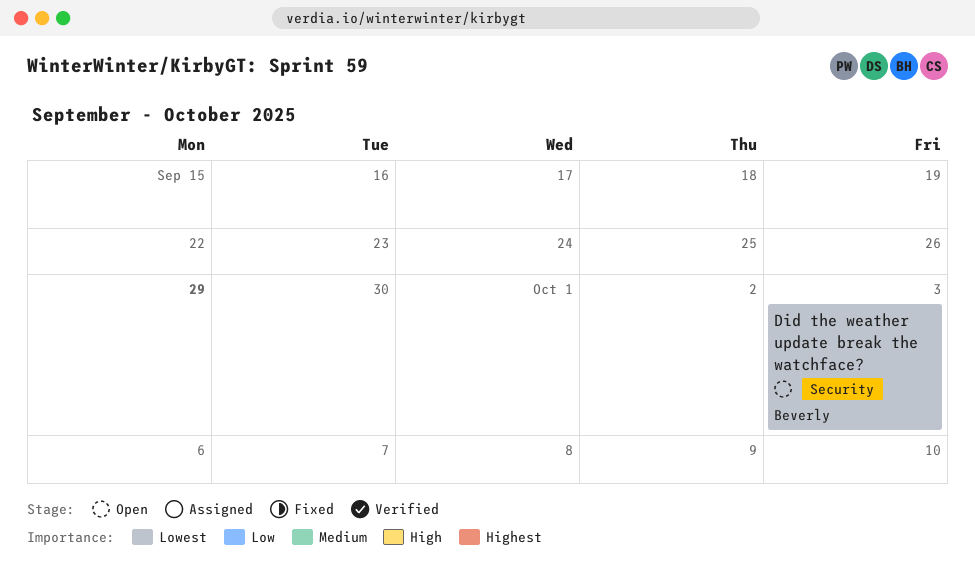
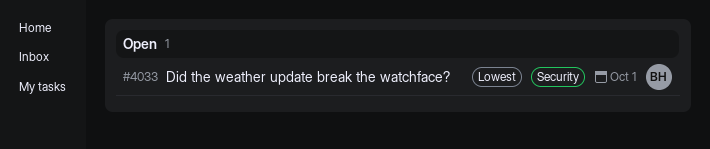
Did the weather update break the watchface?, due: Oct 3 -> Oct 1

